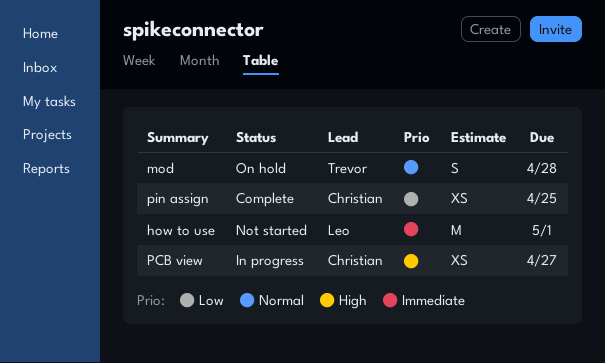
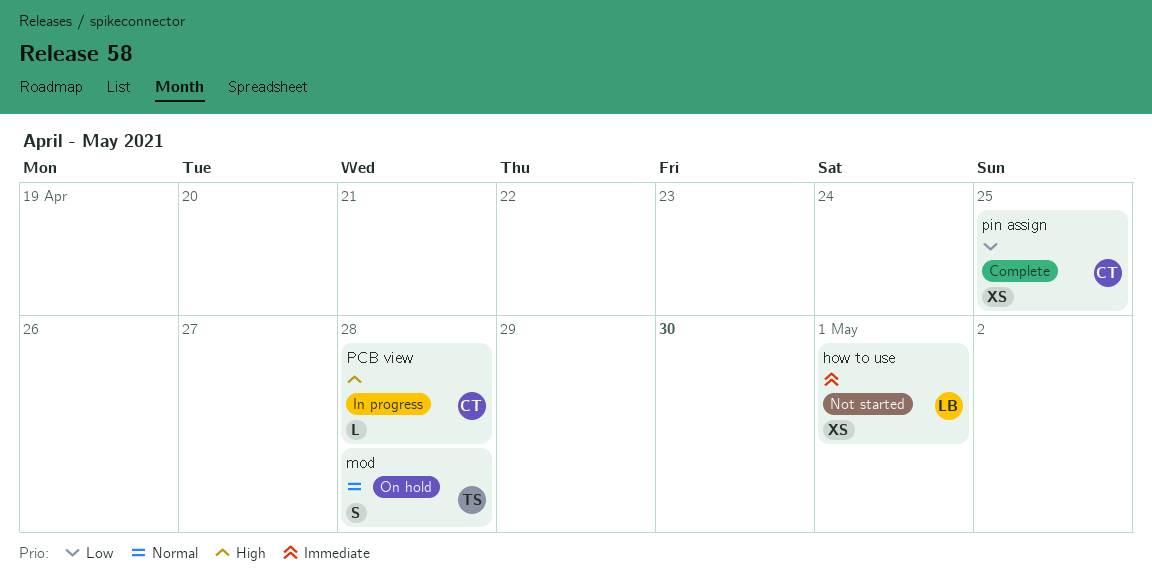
how to use, estimate: M -> XS
PCB view, estimate: XS -> L
PCB view, due: Apr 27 -> Apr 28

